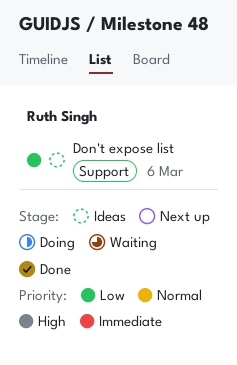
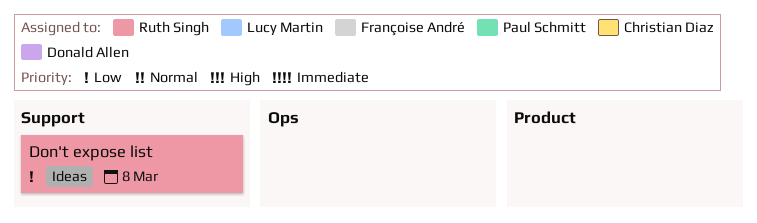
Don't expose list, due: Mar 6 -> Mar 8

